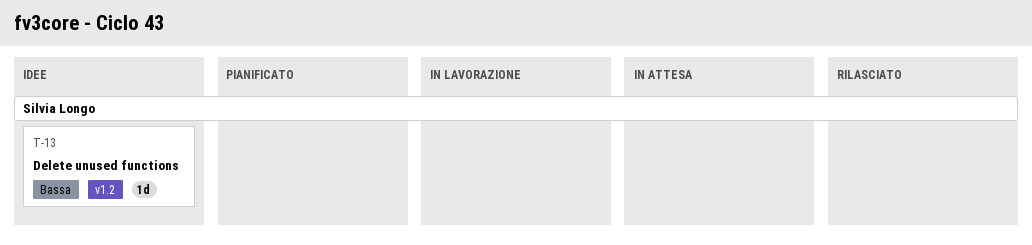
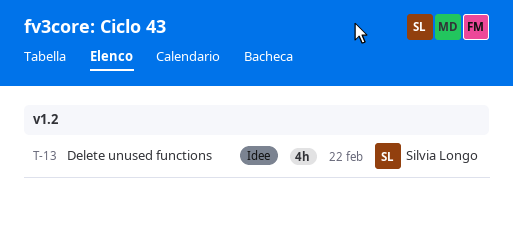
T-13, estimate: 1d -> 4h

